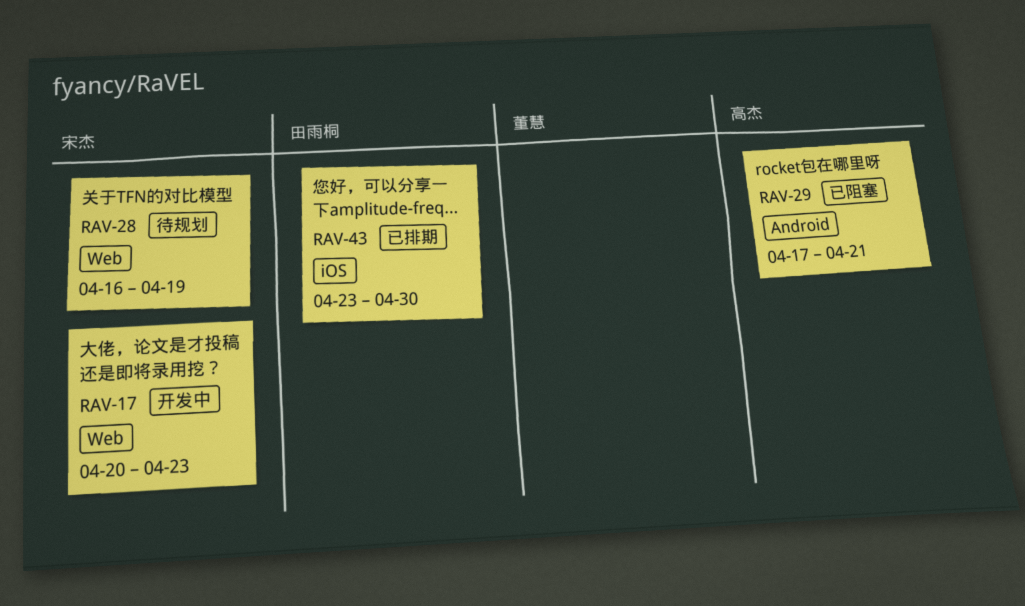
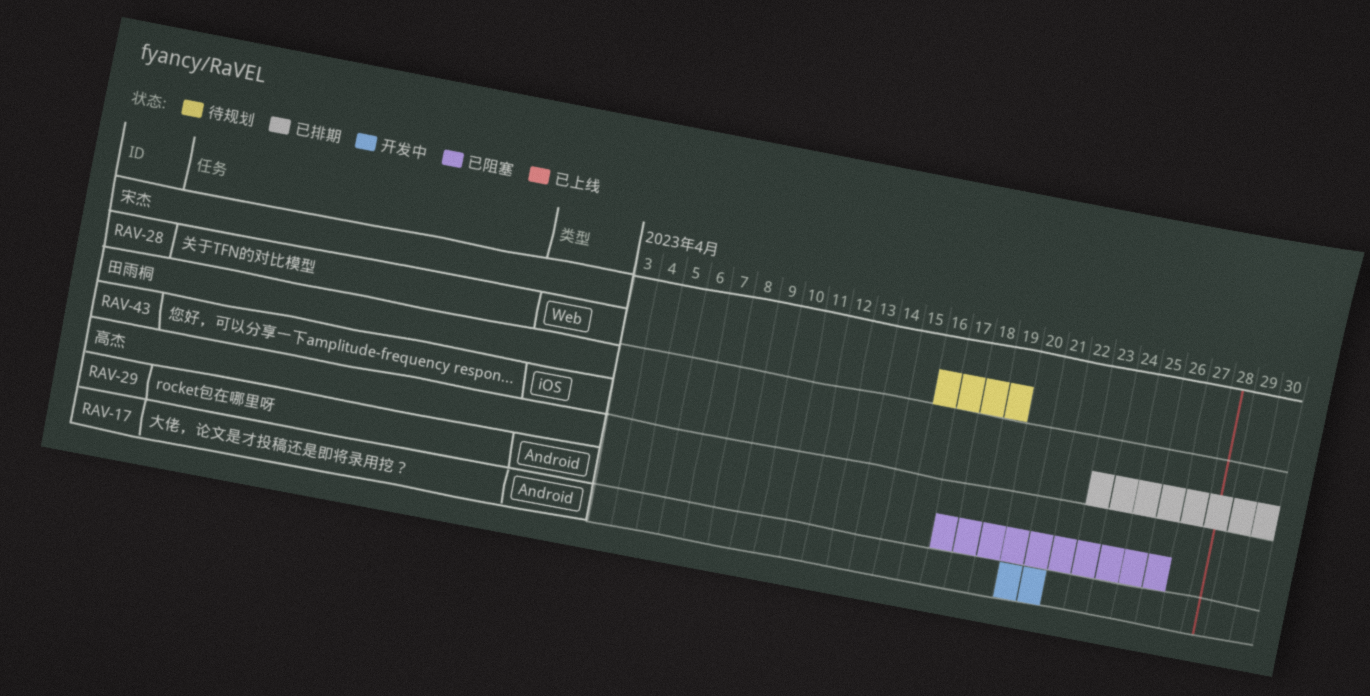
RAV-17, owner: 宋杰 -> 高杰
RAV-17, label: Web -> Android
RAV-17, due: Apr 23 -> Apr 21
RAV-29, due: Apr 21 -> Apr 26

